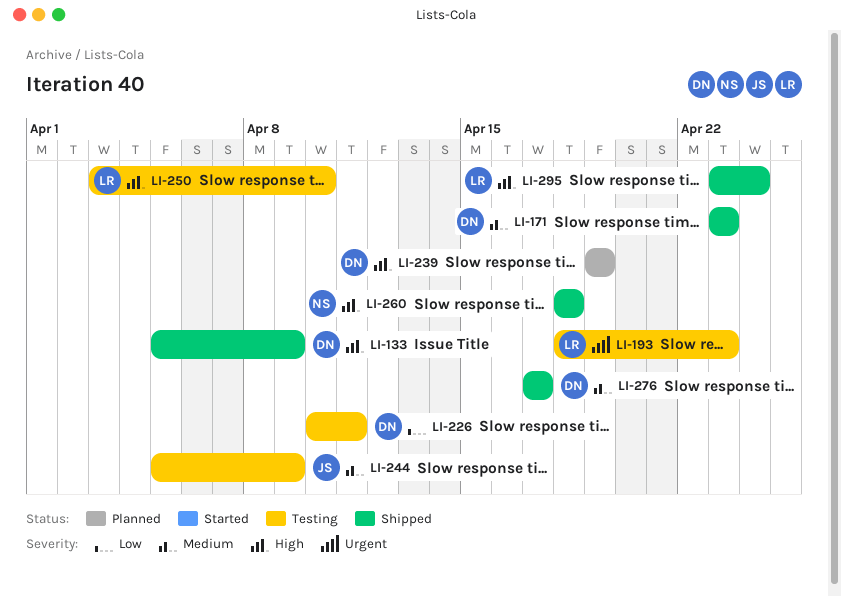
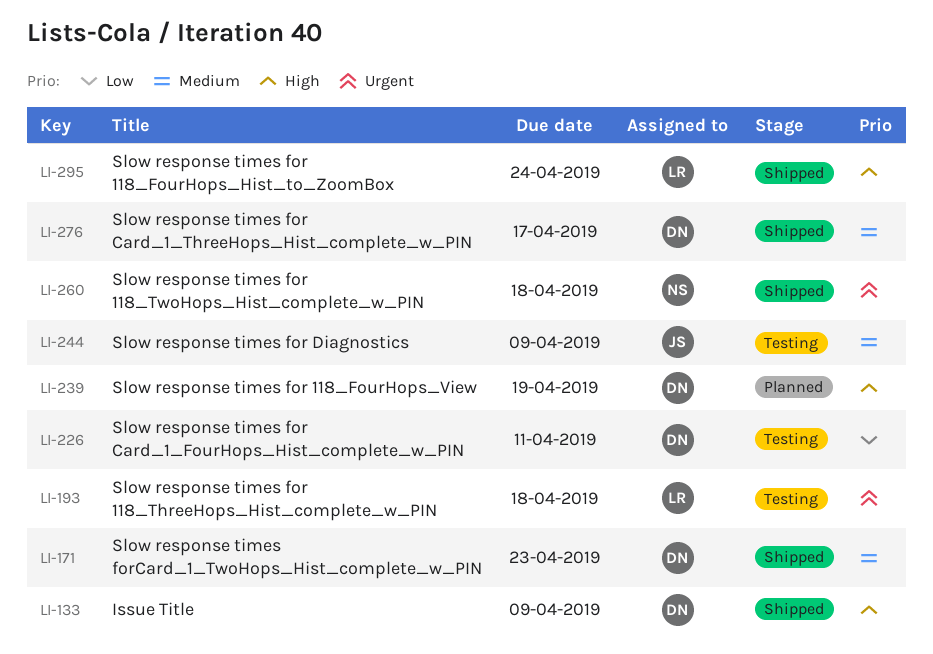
LI-193, due: Apr 23 -> Apr 18
LI-250: present -> none
LI-260, priority: High -> Urgent

